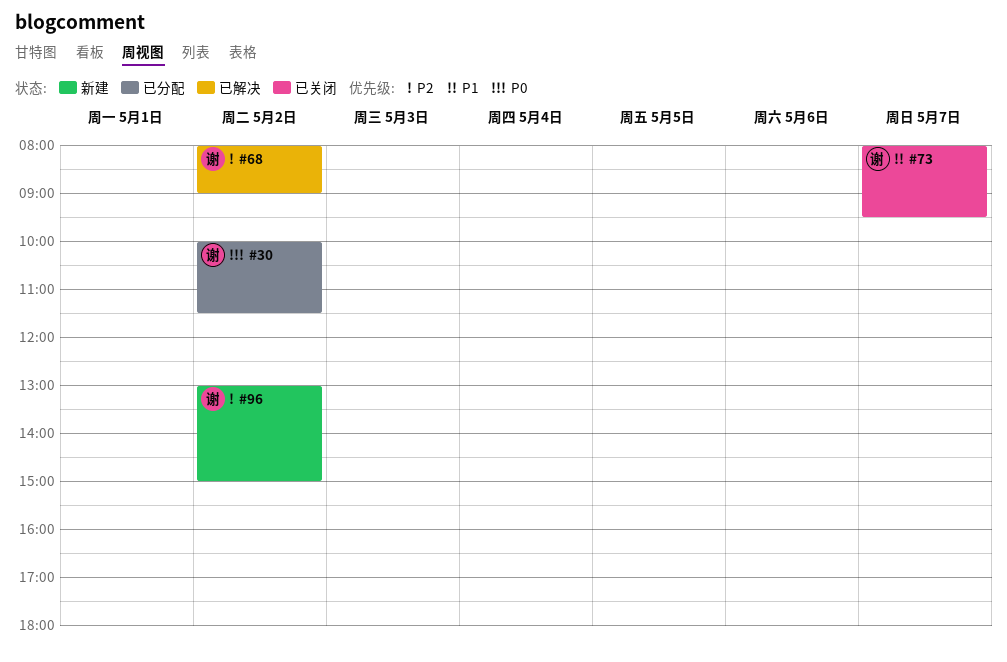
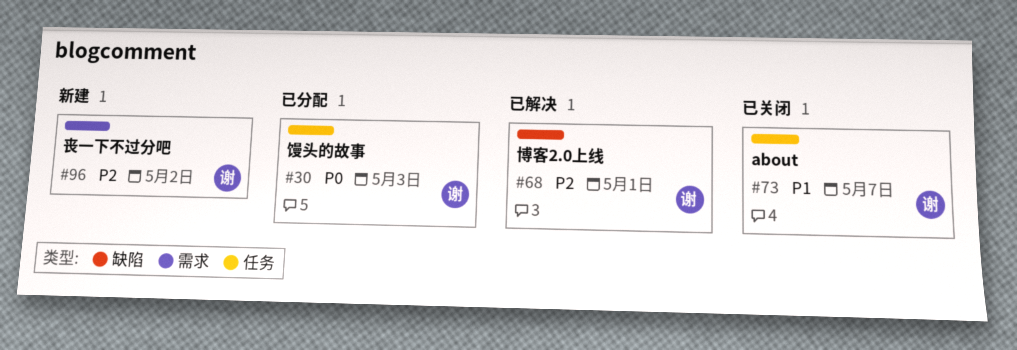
#30, day: May 2 -> May 3
#68, day: May 2 -> May 1

